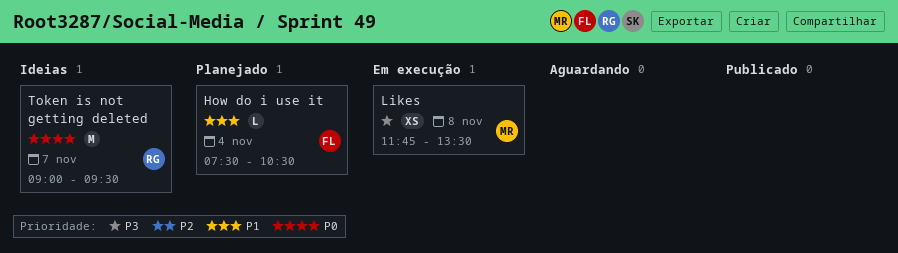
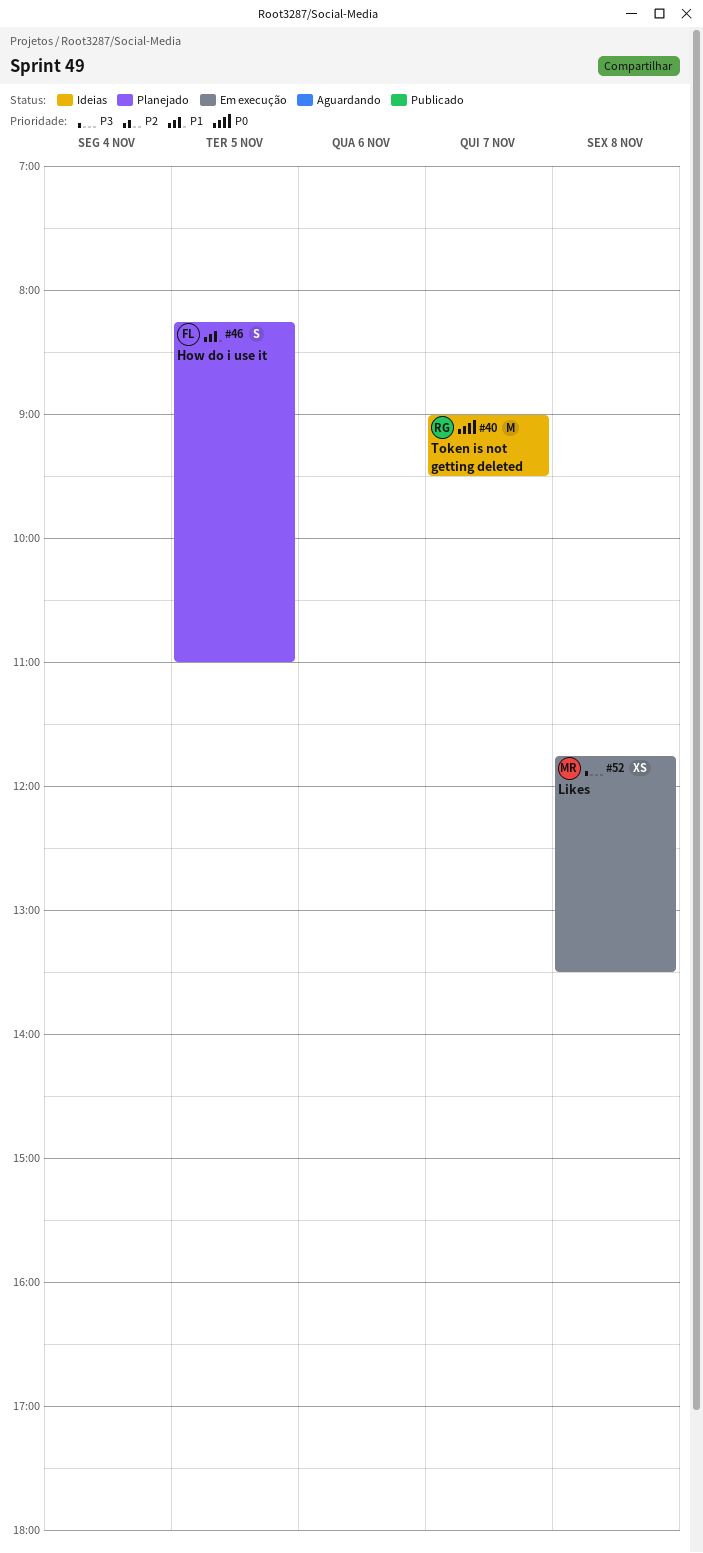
How do i use it, estimate: L -> S
How do i use it, day: Nov 4 -> Nov 5
How do i use it, begins: 07:30 -> 08:15
How do i use it, ends: 10:30 -> 11:00

